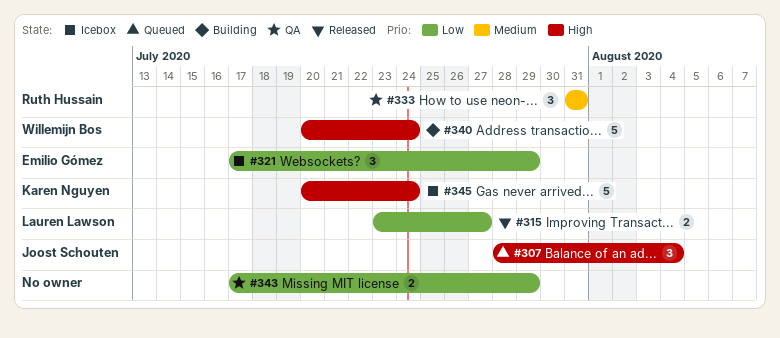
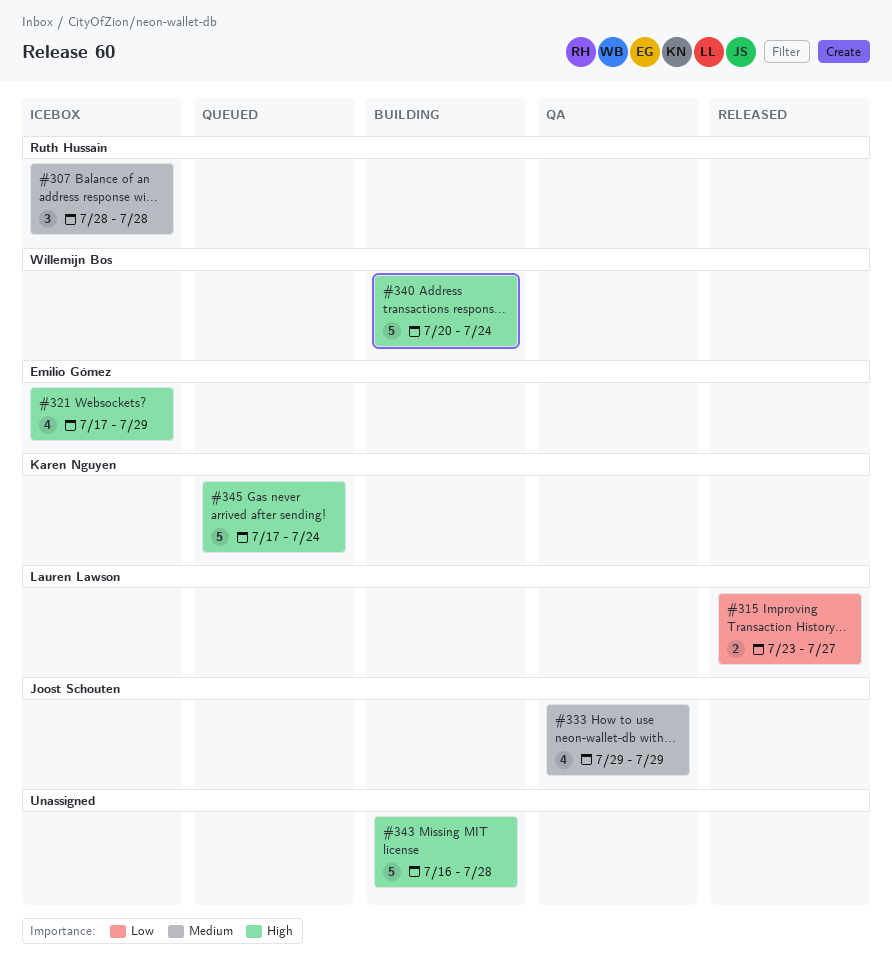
#307, status: Queued -> Icebox
#307, owner: Joost Schouten -> Ruth Hussain
#307, priority: High -> Medium
#307, due: Aug 4 -> Jul 28
#321, priority: Low -> High
#321, estimate: 3 -> 4
#333, owner: Ruth Hussain -> Joost Schouten
#333, estimate: 3 -> 4
#333, start: Jul 31 -> Jul 29
#333, due: Jul 31 -> Jul 29
#343, status: QA -> Building
#343, priority: Low -> High
#343, estimate: 2 -> 5
#343, start: Jul 17 -> Jul 16
#343, due: Jul 29 -> Jul 28
#345, status: Icebox -> Queued
#345, start: Jul 20 -> Jul 17

